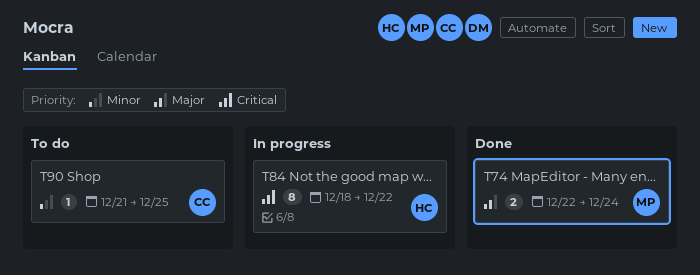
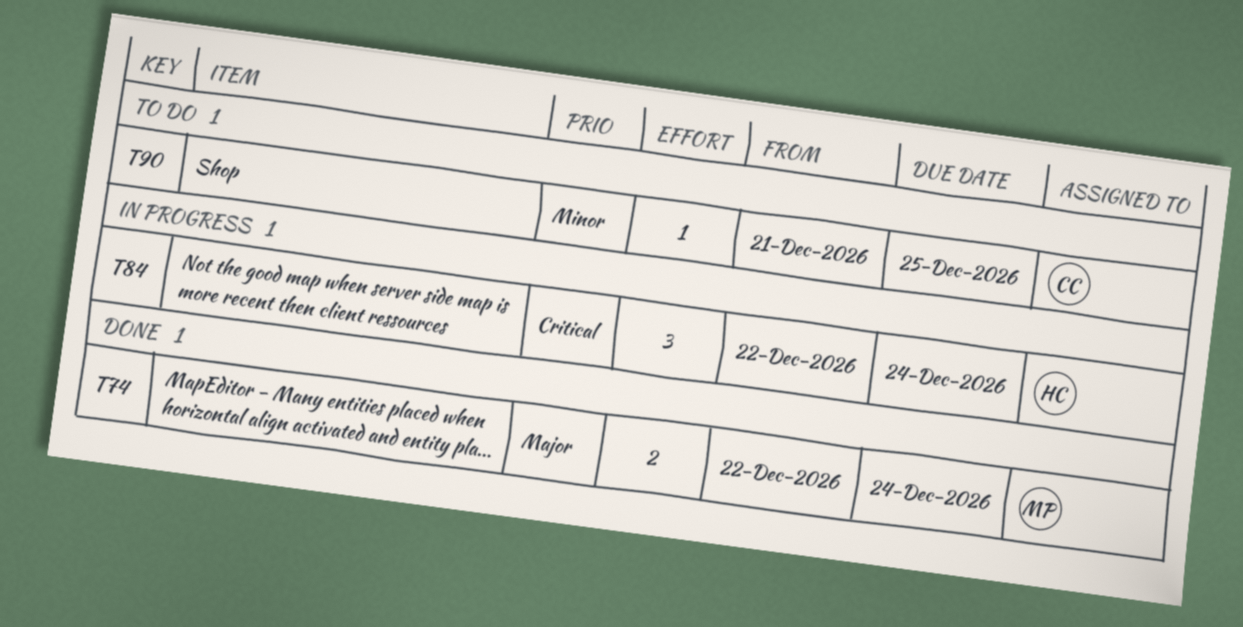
T84, estimate: 8 -> 3
T84, start: Dec 18 -> Dec 22
T84, due: Dec 22 -> Dec 24

